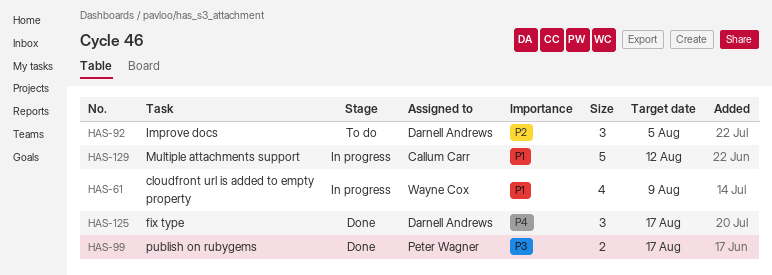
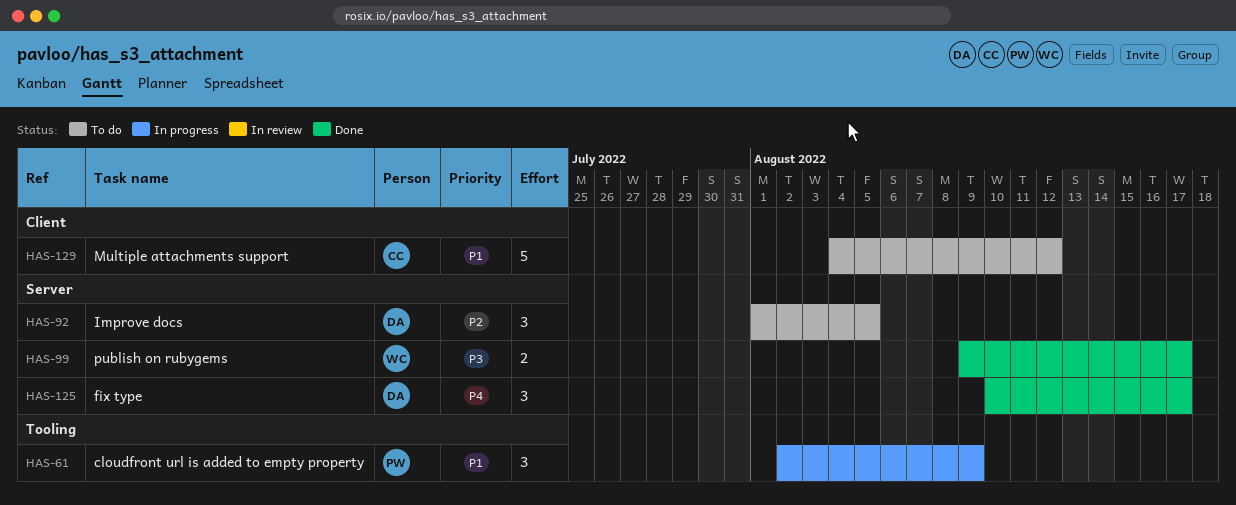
HAS-61, owner: Wayne Cox -> Peter Wagner
HAS-61, estimate: 4 -> 3
HAS-99, owner: Peter Wagner -> Wayne Cox
HAS-129, status: In progress -> To do

